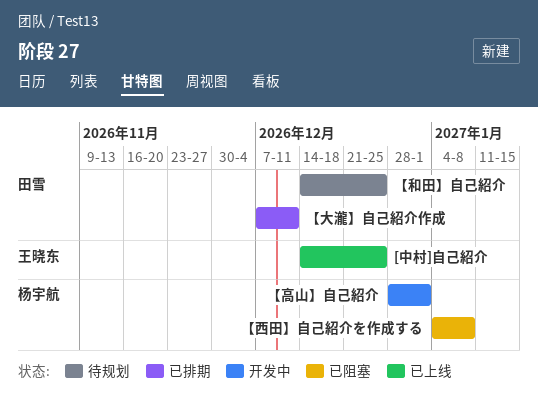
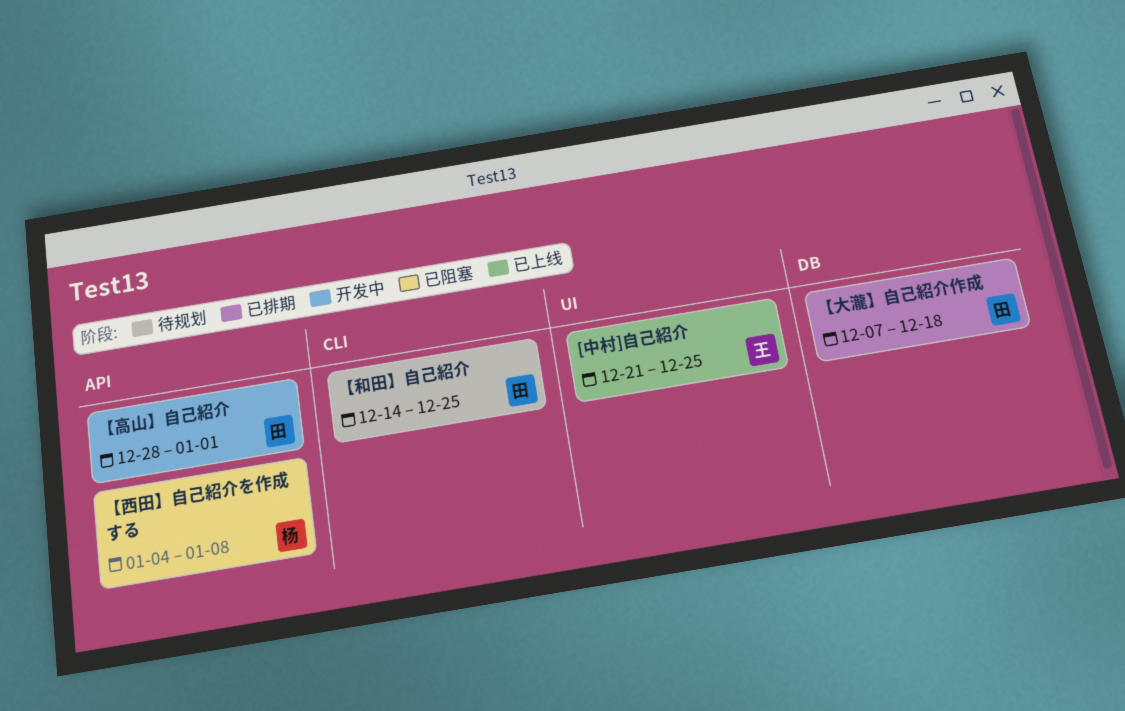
[中村]自己紹介, start: Dec 14 -> Dec 21
【大瀧】自己紹介作成, due: Dec 11 -> Dec 18
【高山】自己紹介, owner: 杨宇航 -> 田雪

